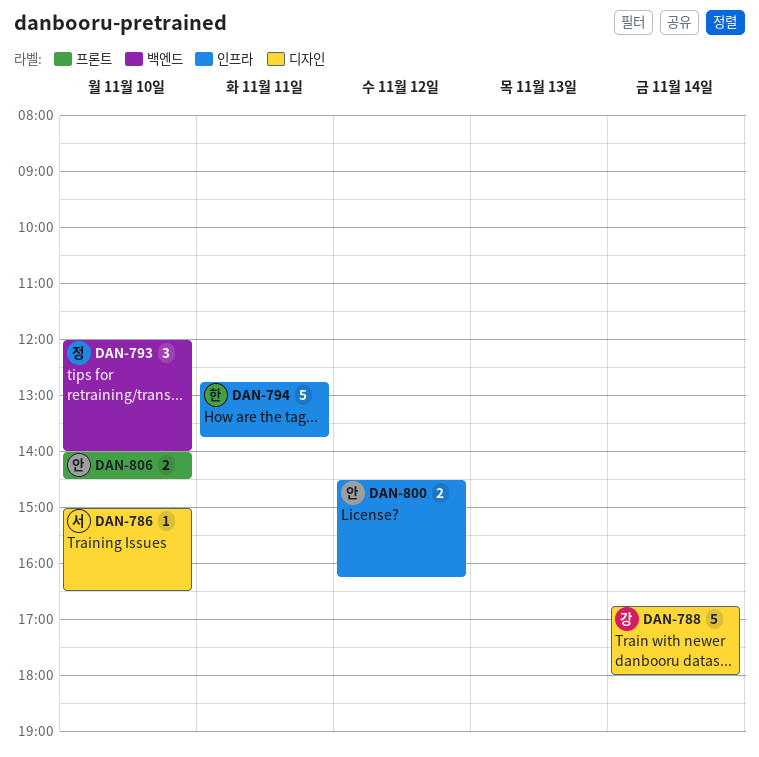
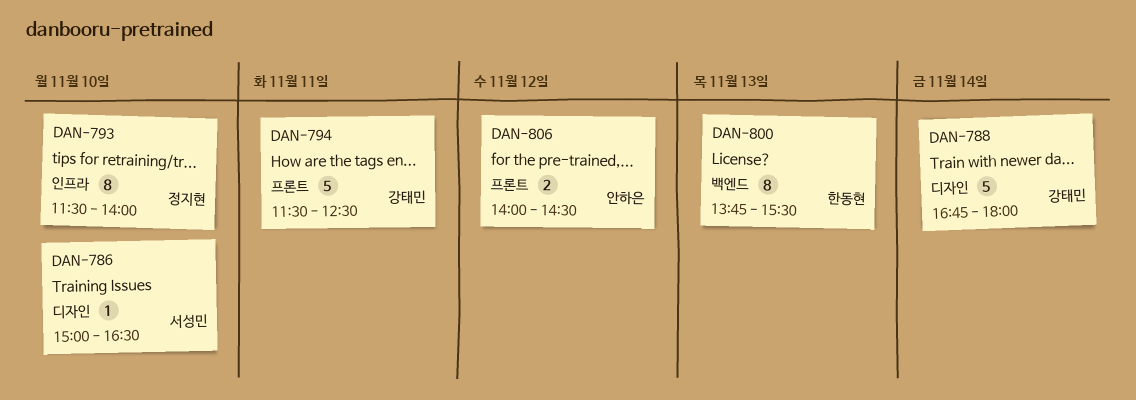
DAN-793, label: 백엔드 -> 인프라
DAN-793, estimate: 3 -> 8
DAN-793, begins: 12:00 -> 11:30
DAN-794, owner: 한동현 -> 강태민
DAN-794, label: 인프라 -> 프론트
DAN-794, begins: 12:45 -> 11:30
DAN-794, ends: 13:45 -> 12:30
DAN-800, owner: 안하은 -> 한동현
DAN-800, label: 인프라 -> 백엔드
DAN-800, estimate: 2 -> 8
DAN-800, day: Nov 12 -> Nov 13
DAN-800, begins: 14:30 -> 13:45
DAN-800, ends: 16:15 -> 15:30
DAN-806, day: Nov 10 -> Nov 12

